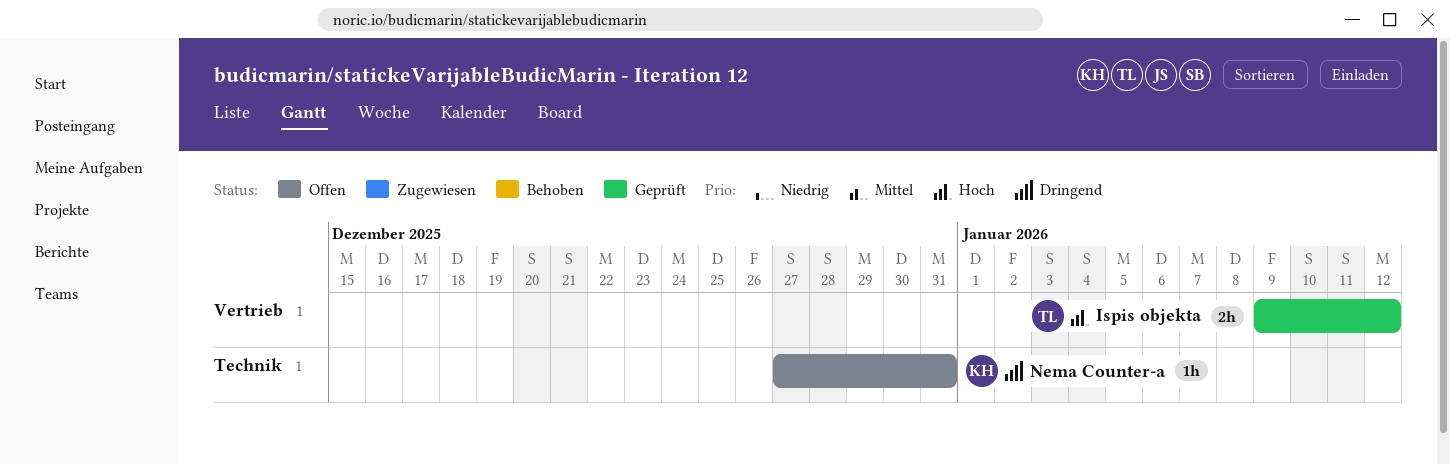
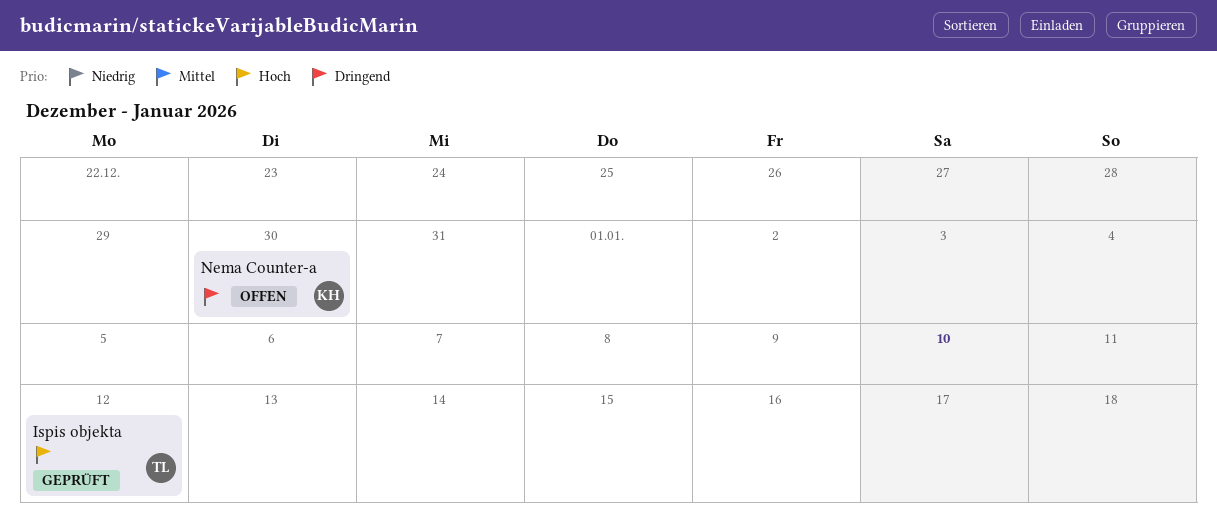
Nema Counter-a, due: Dec 31 -> Dec 30

